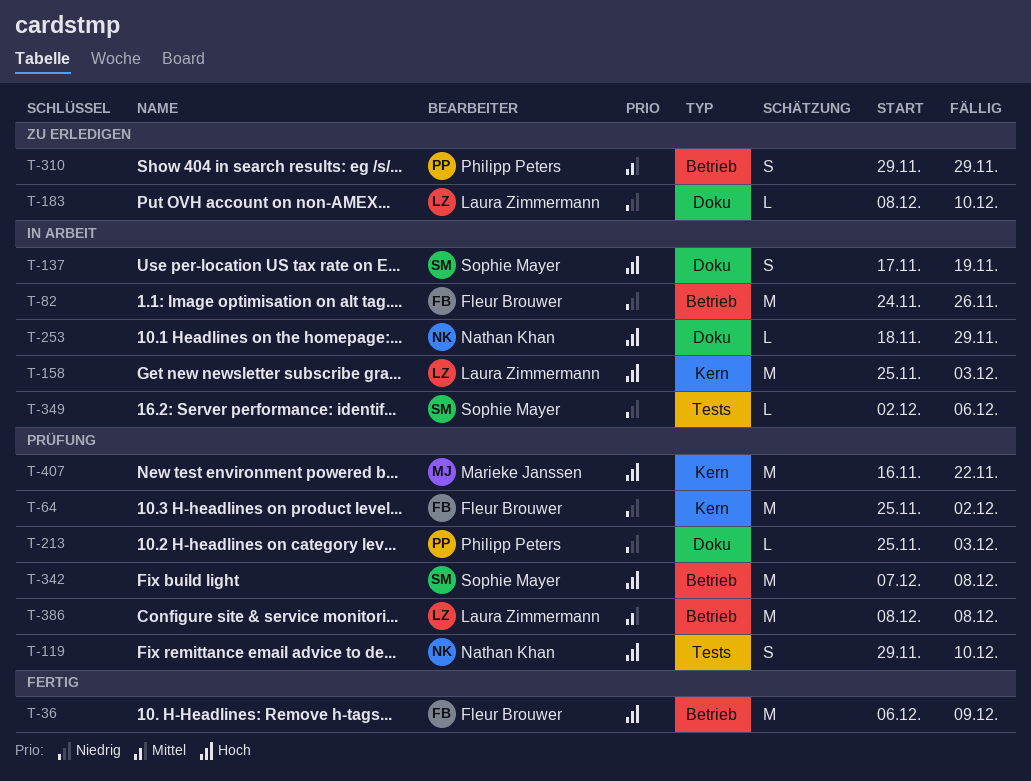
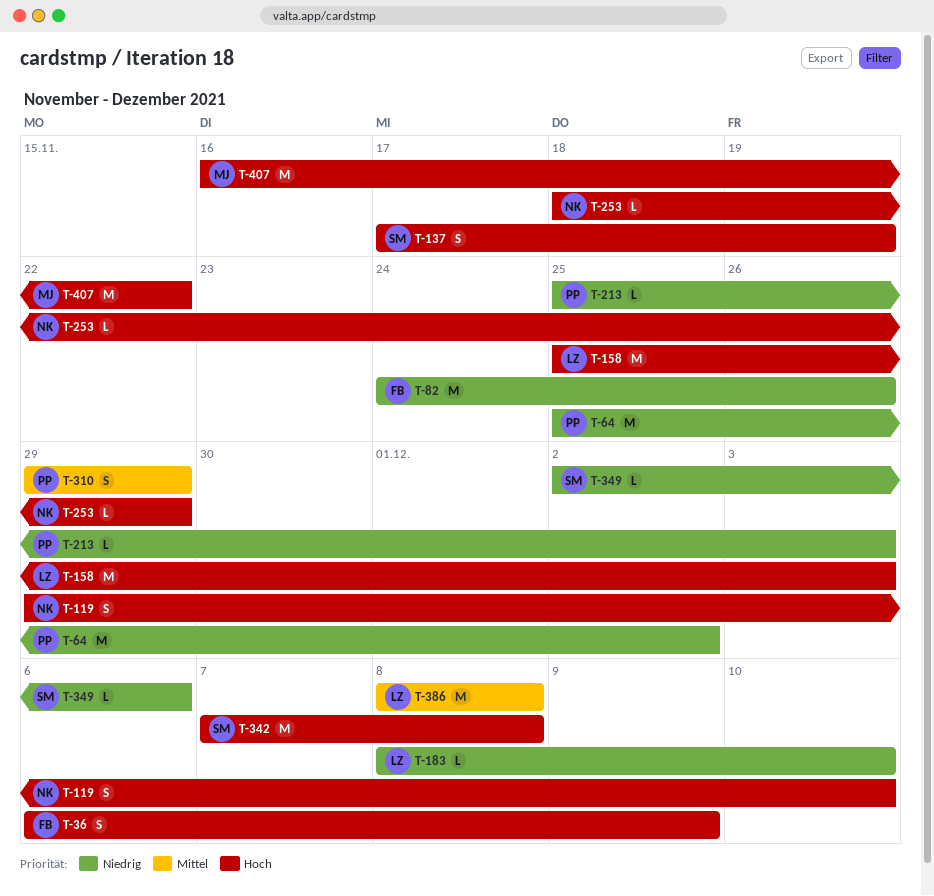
T-36, estimate: M -> S
T-64, owner: Fleur Brouwer -> Philipp Peters

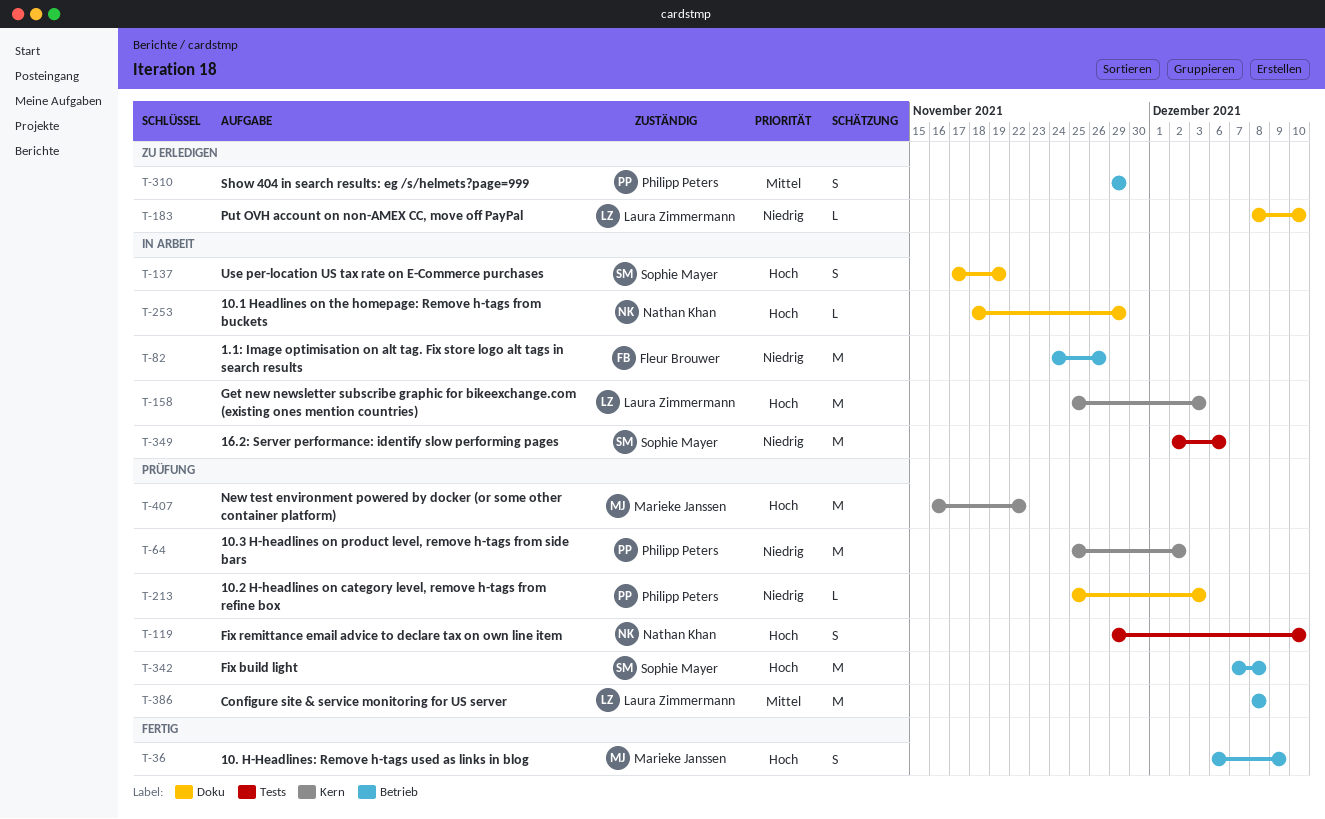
T-36, owner: Fleur Brouwer -> Marieke Janssen
T-349, estimate: L -> M

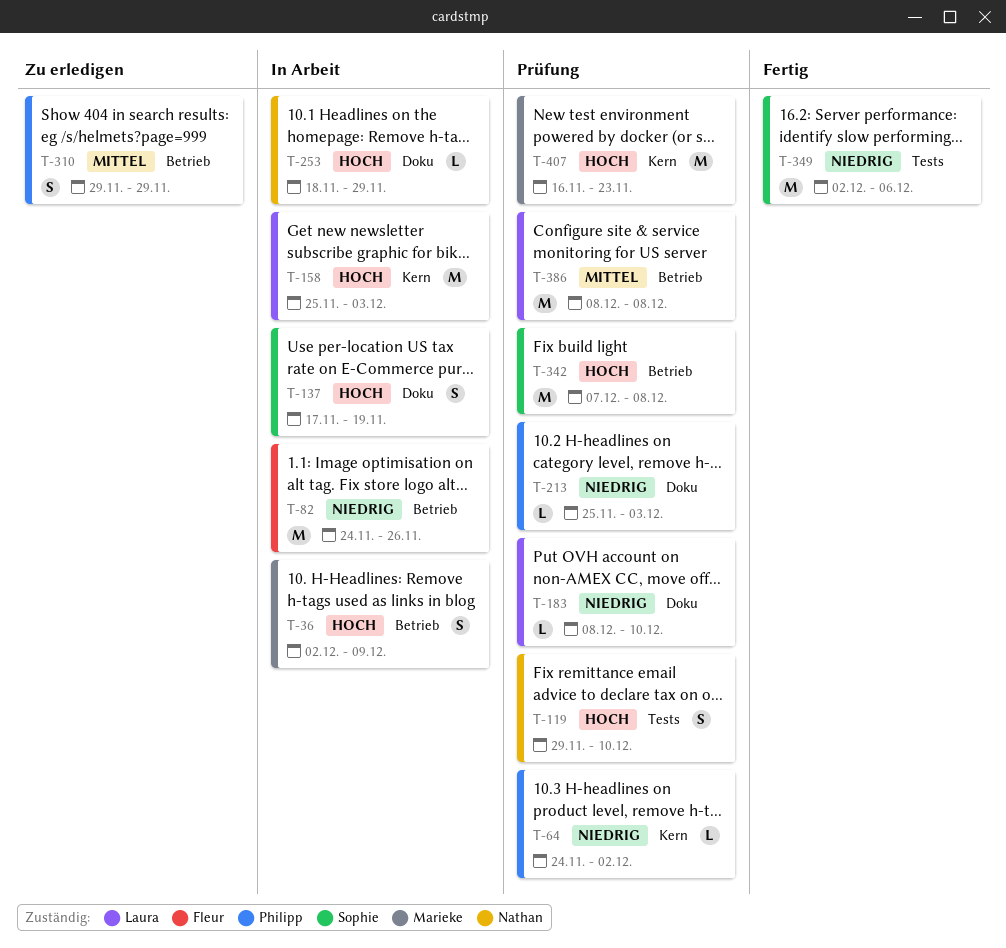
T-36, status: Fertig -> In Arbeit
T-36, start: Dec 6 -> Dec 2
T-64, estimate: M -> L
T-64, start: Nov 25 -> Nov 24
T-183, status: Zu erledigen -> Prüfung
T-349, status: In Arbeit -> Fertig
T-407, due: Nov 22 -> Nov 23

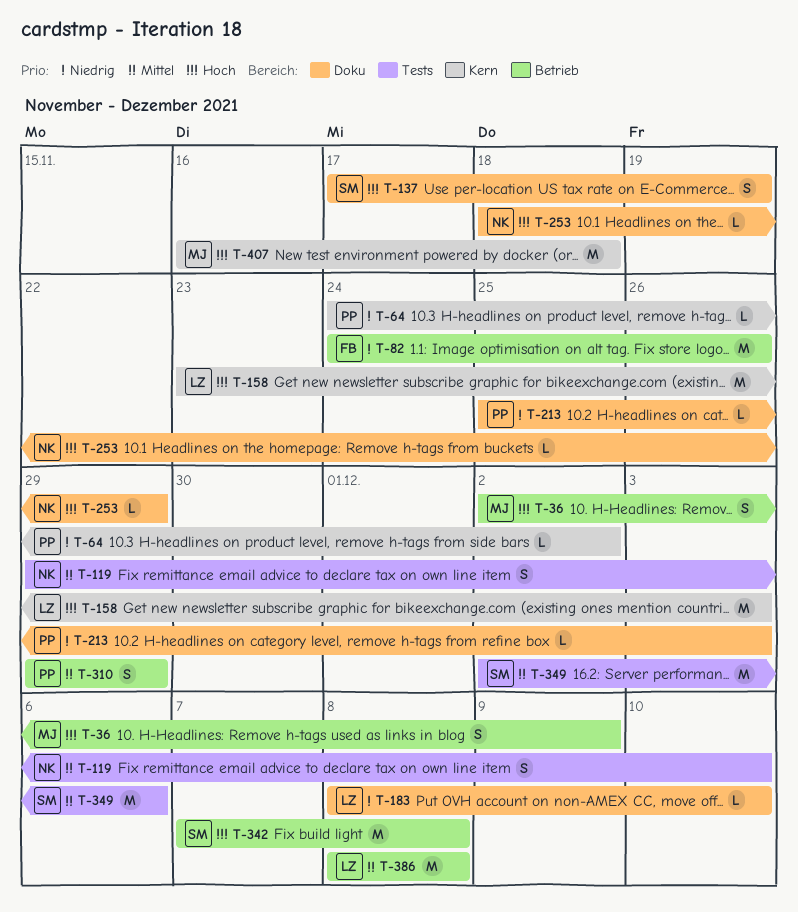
T-119, priority: Hoch -> Mittel
T-158, start: Nov 25 -> Nov 23
T-349, priority: Niedrig -> Mittel
T-407, due: Nov 23 -> Nov 18

